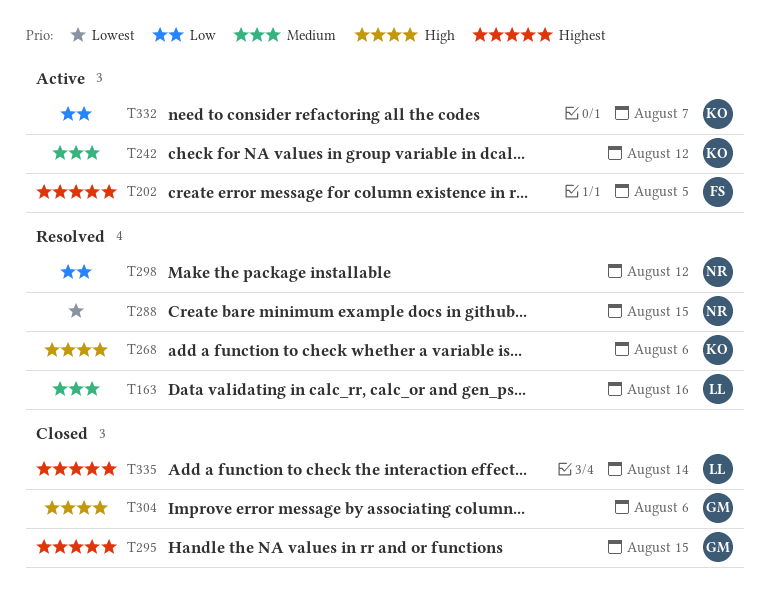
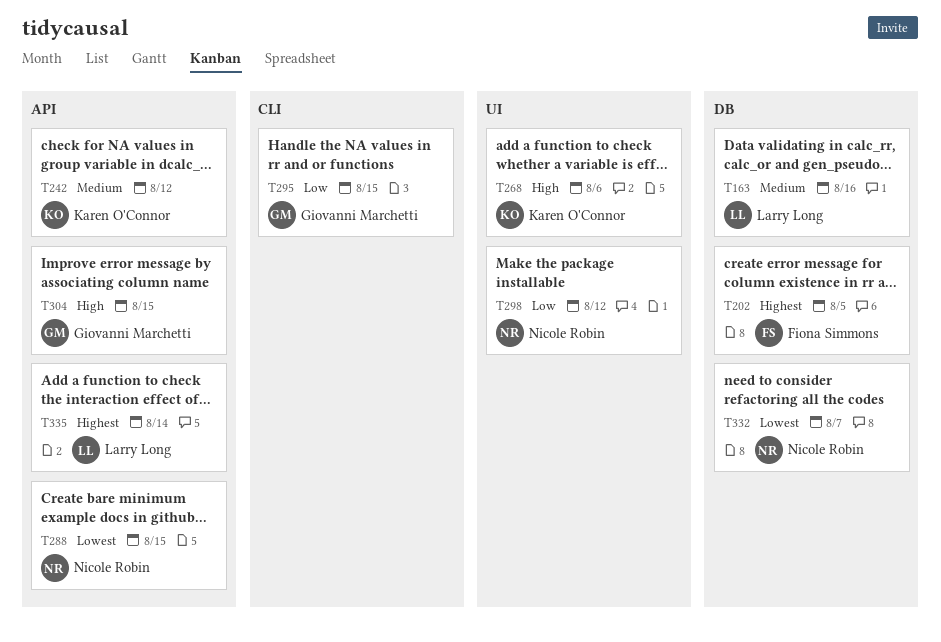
T295, priority: Highest -> Low
T304, due: Aug 6 -> Aug 15
T332, owner: Karen O'Connor -> Nicole Robin
T332, priority: Low -> Lowest

